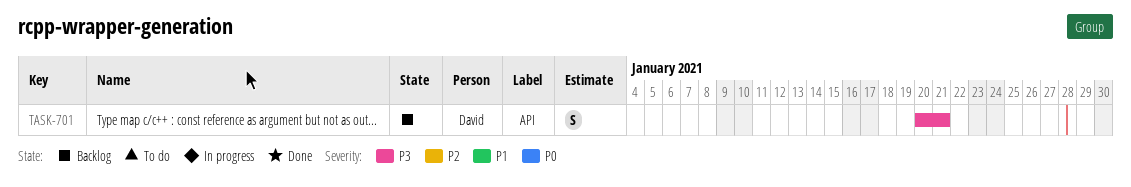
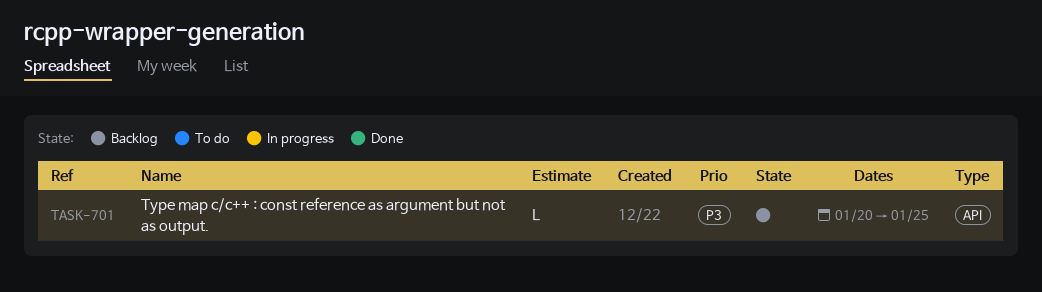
TASK-701, estimate: S -> L
TASK-701, due: Jan 21 -> Jan 25

